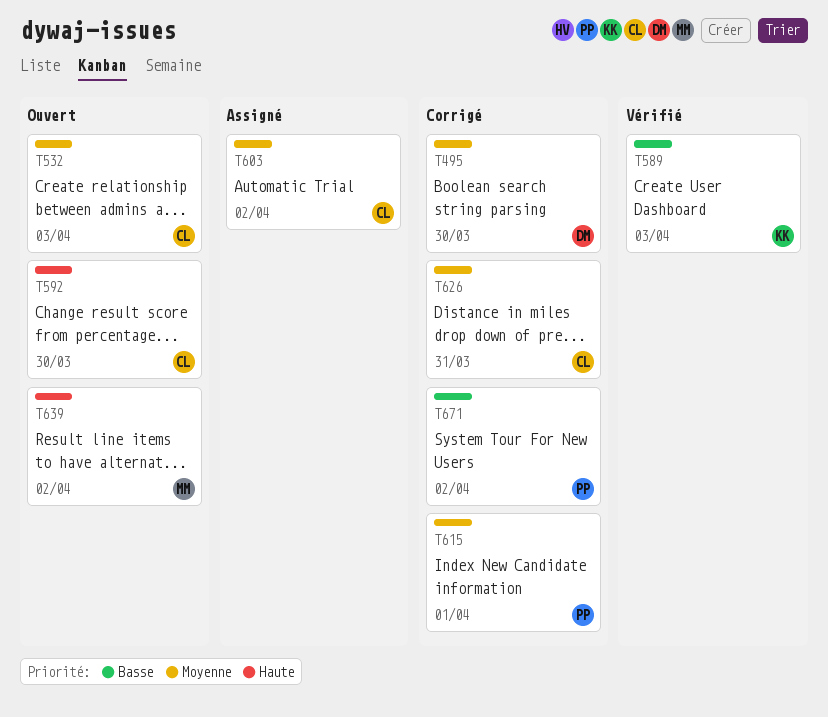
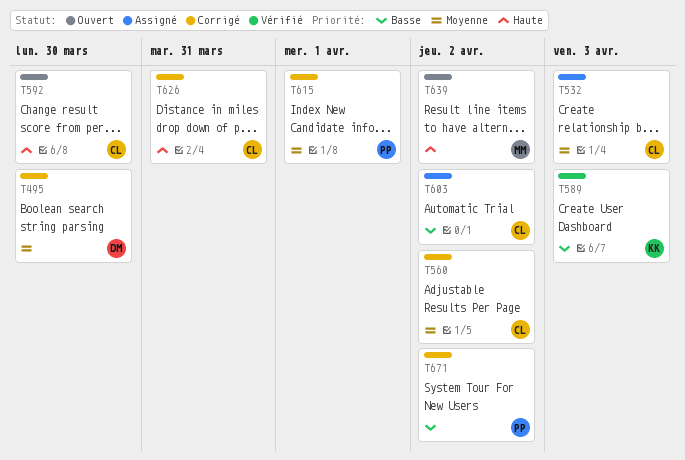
T532, status: Ouvert -> Assigné
T560: none -> present
T603, priority: Moyenne -> Basse
T626, priority: Moyenne -> Haute

